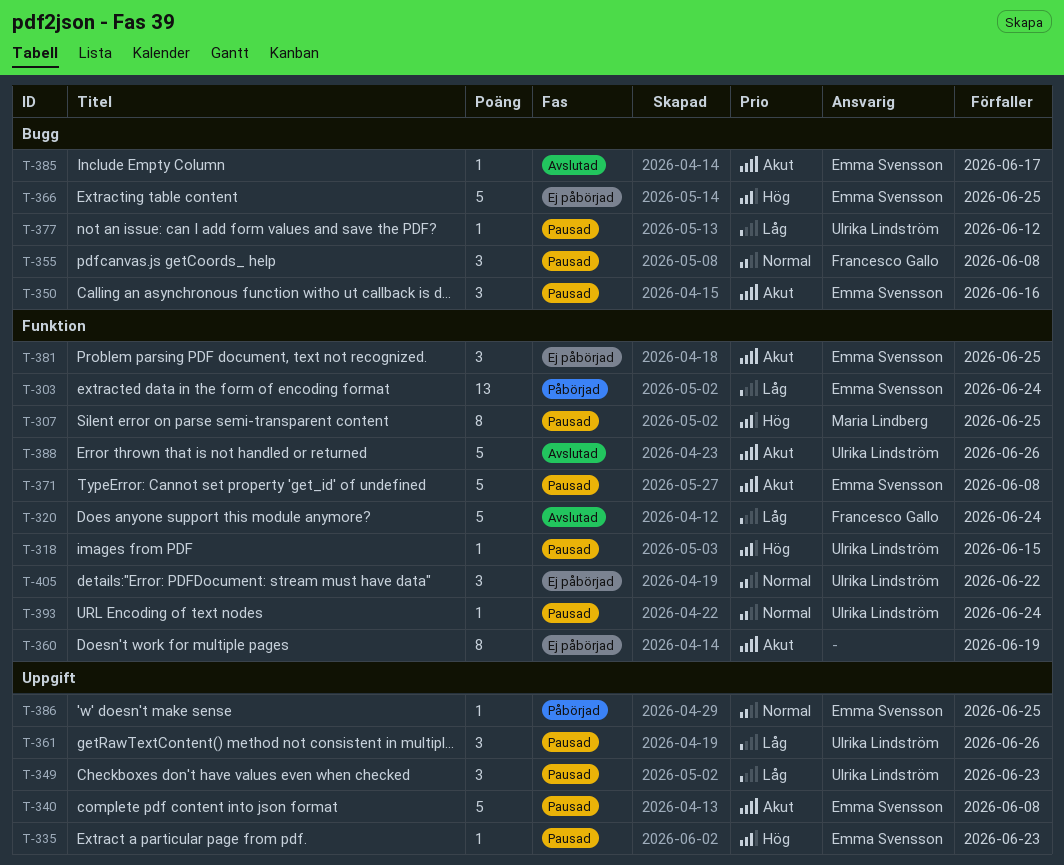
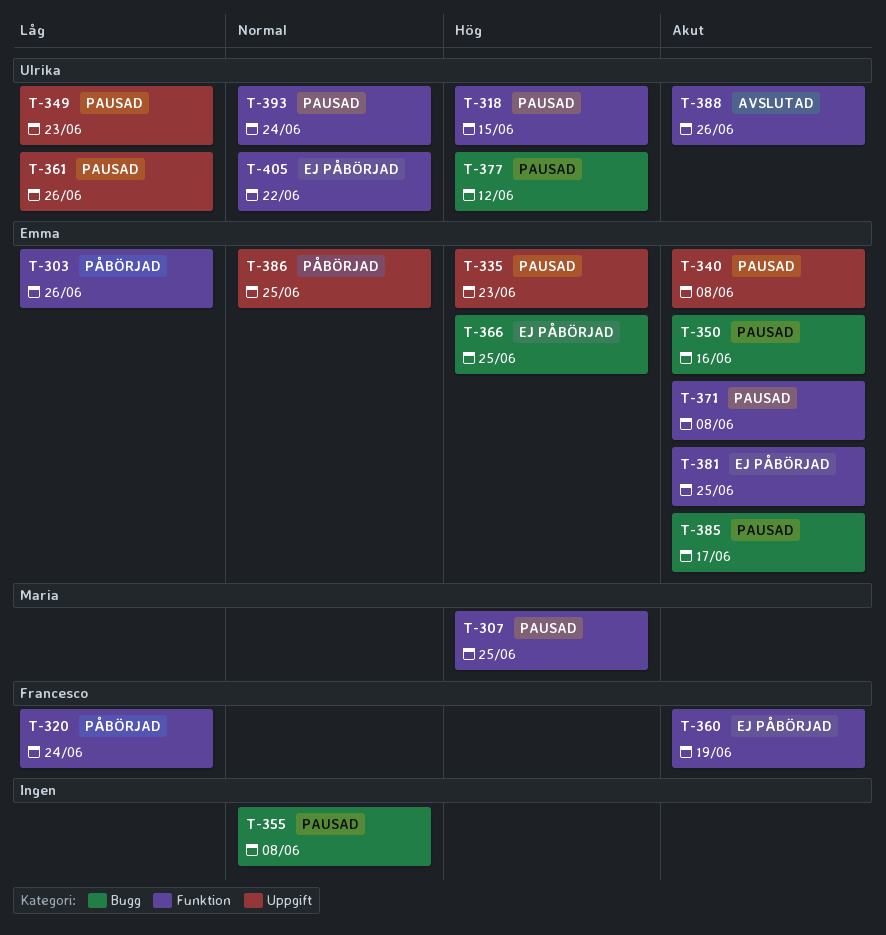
T-303, due: Jun 24 -> Jun 26
T-320, status: Avslutad -> Påbörjad
T-355, owner: Francesco Gallo -> none
T-360, owner: none -> Francesco Gallo
T-377, priority: Låg -> Hög
T-385, status: Avslutad -> Pausad

